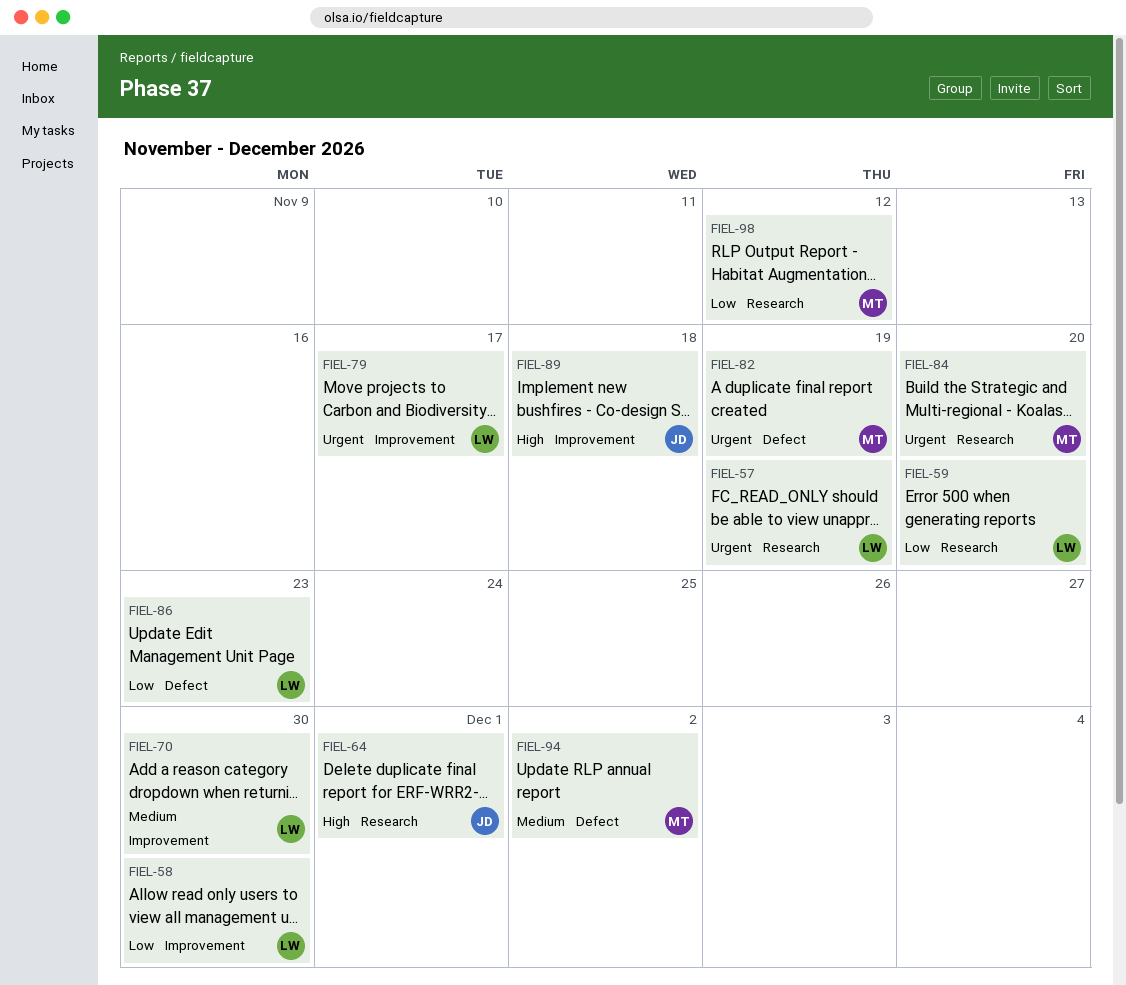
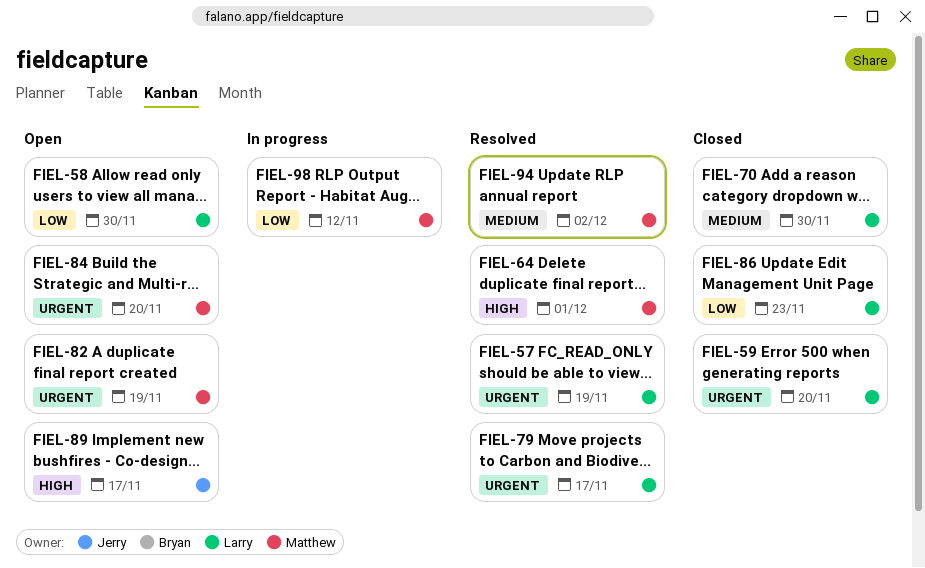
FIEL-59, priority: Low -> Urgent
FIEL-64, owner: Jerry -> Matthew
FIEL-89, due: Nov 18 -> Nov 17

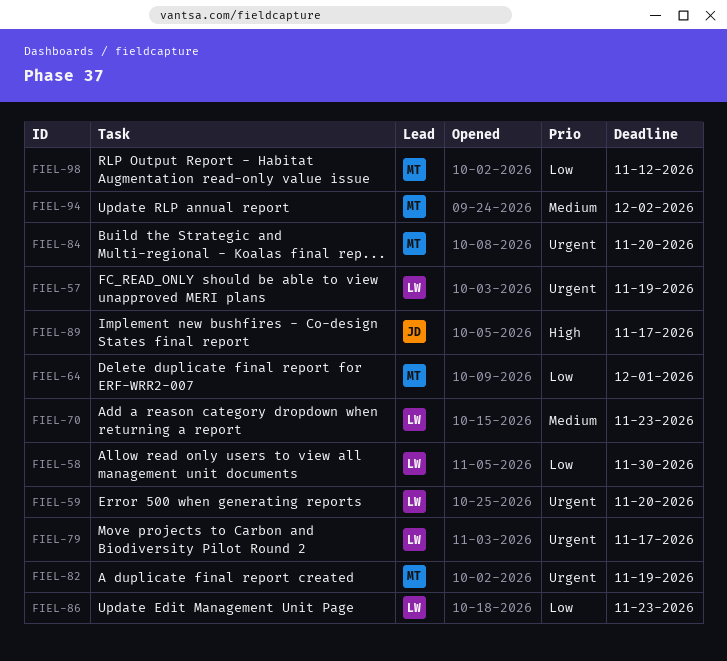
FIEL-64, priority: High -> Low
FIEL-70, due: Nov 30 -> Nov 23

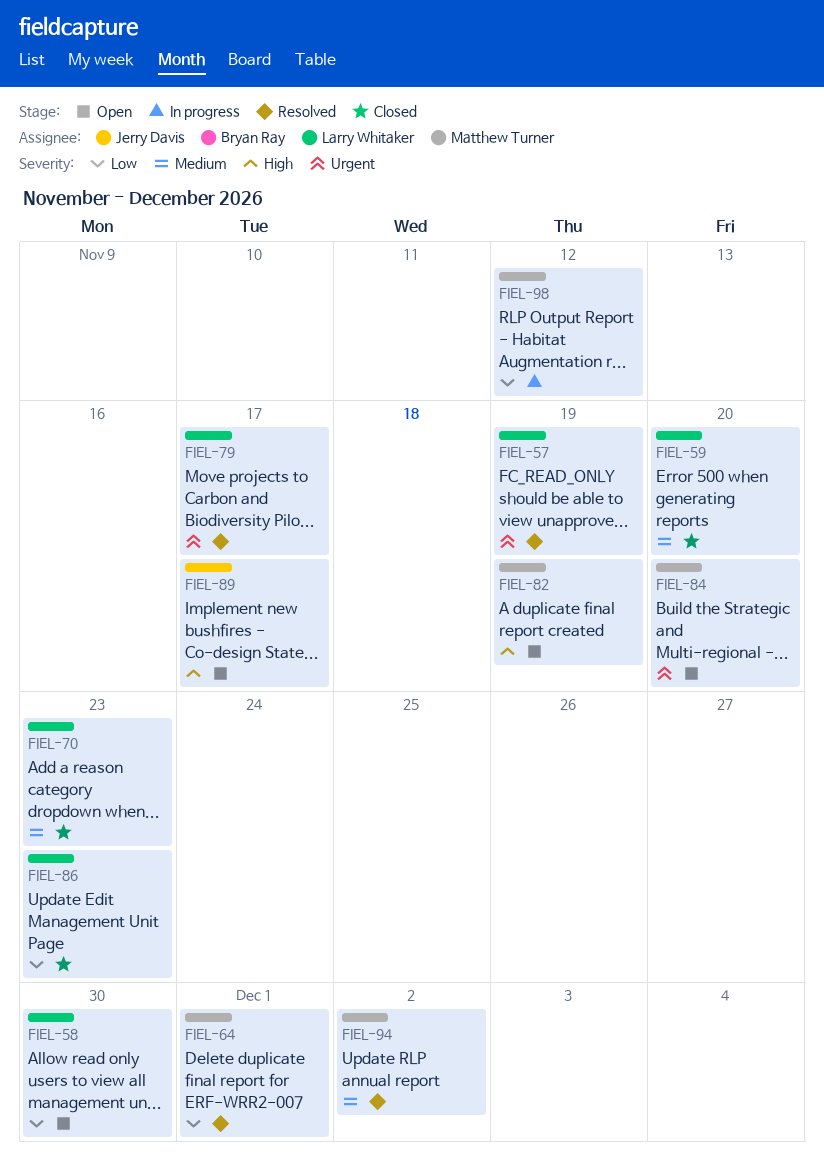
FIEL-59, priority: Urgent -> Medium
FIEL-82, priority: Urgent -> High

